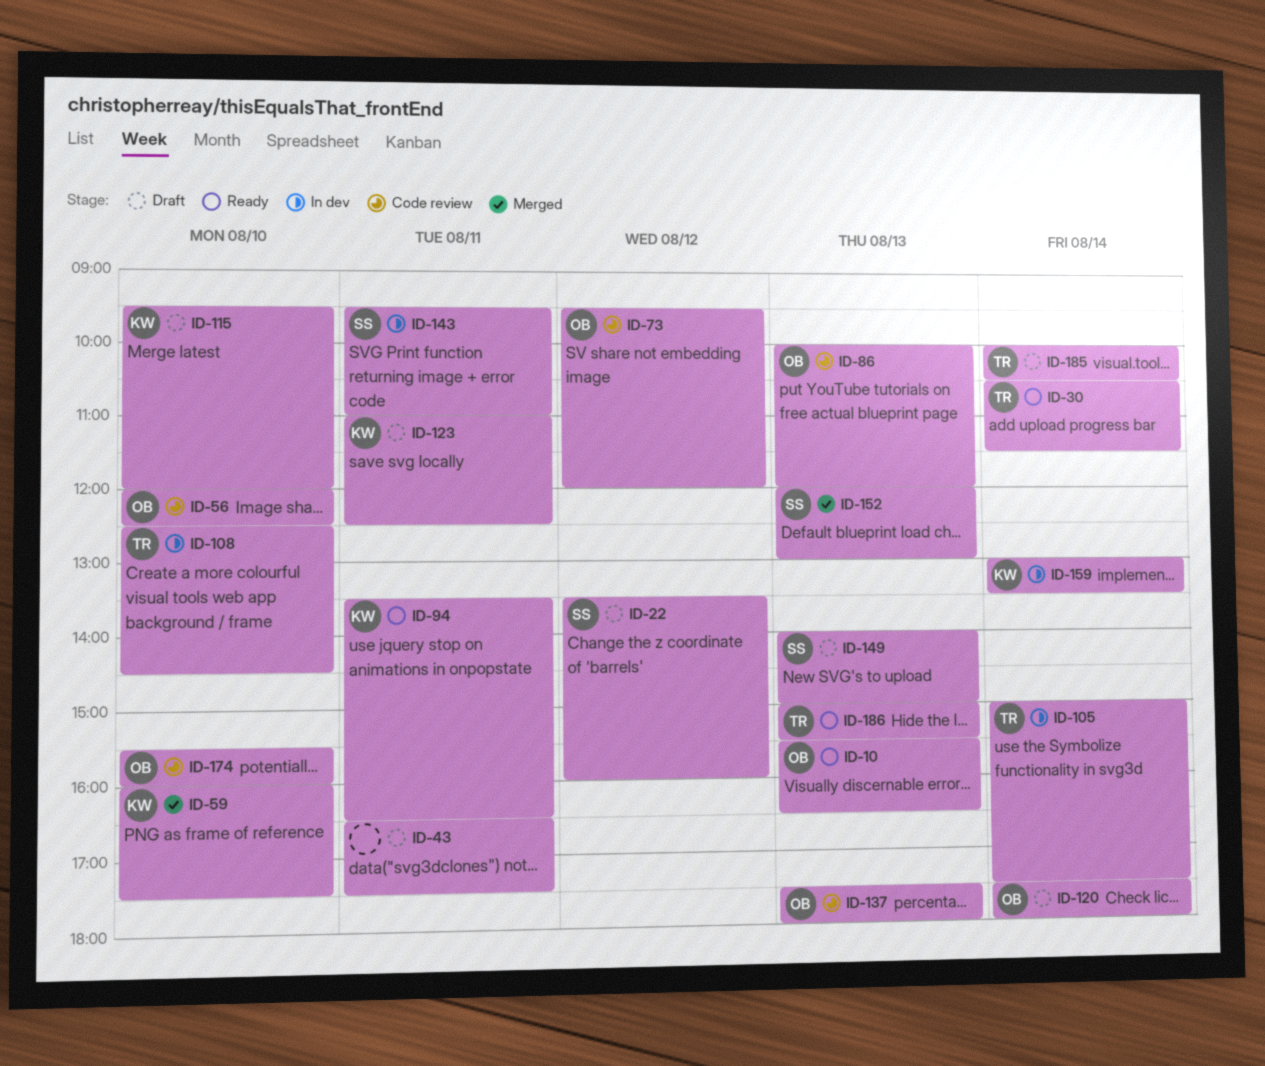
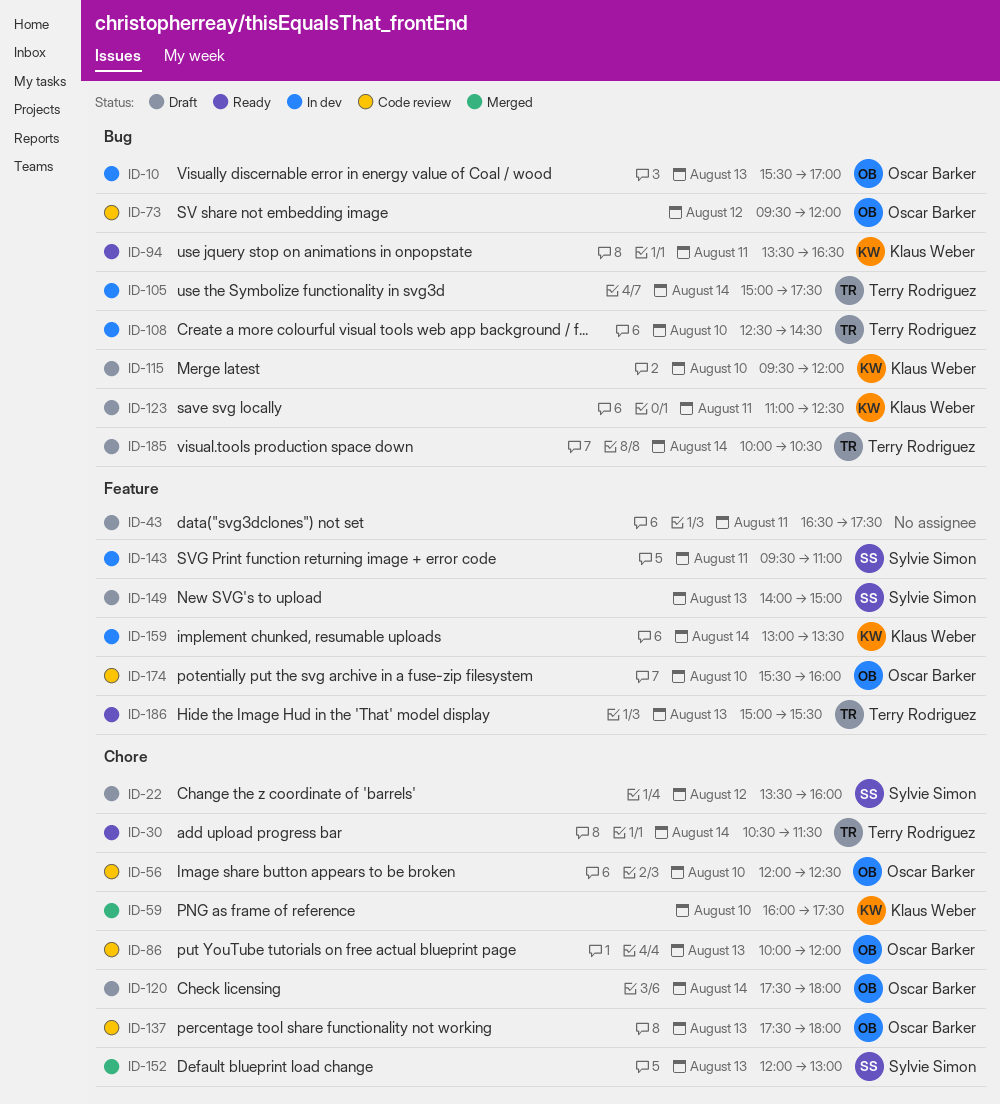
ID-10, status: Ready -> In dev
ID-10, ends: 16:30 -> 17:00

